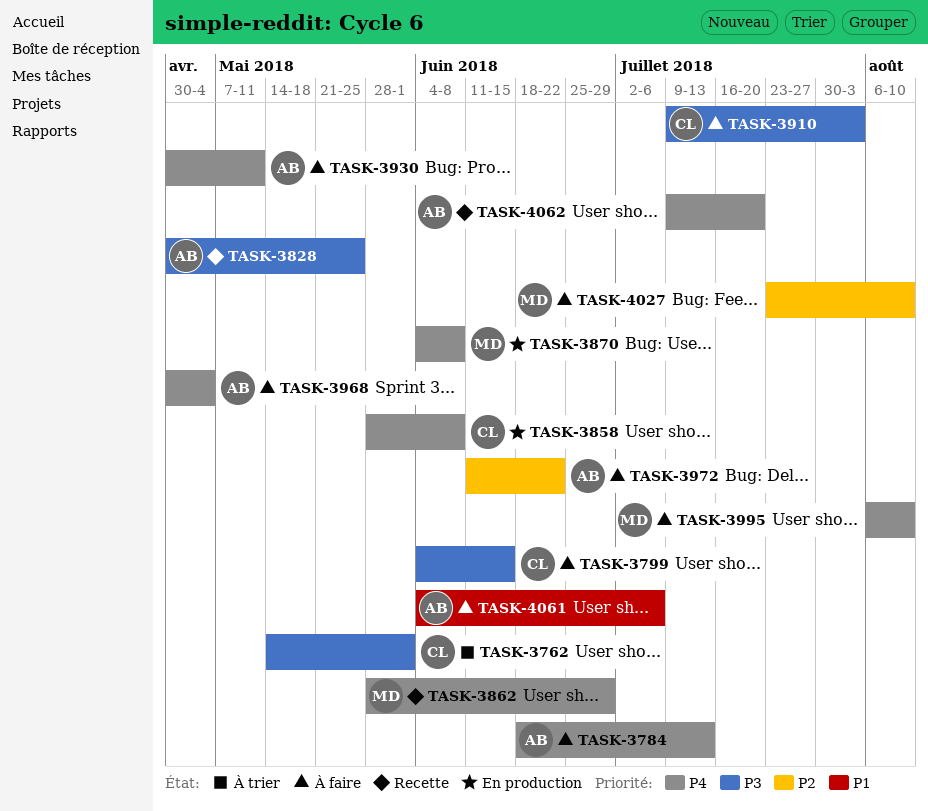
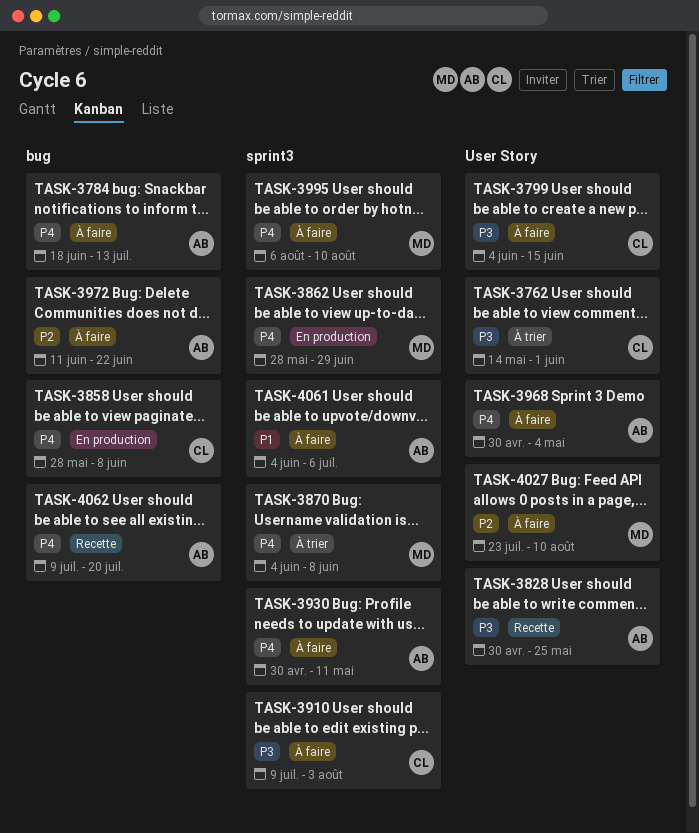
TASK-3862, status: Recette -> En production
TASK-3870, status: En production -> À trier

